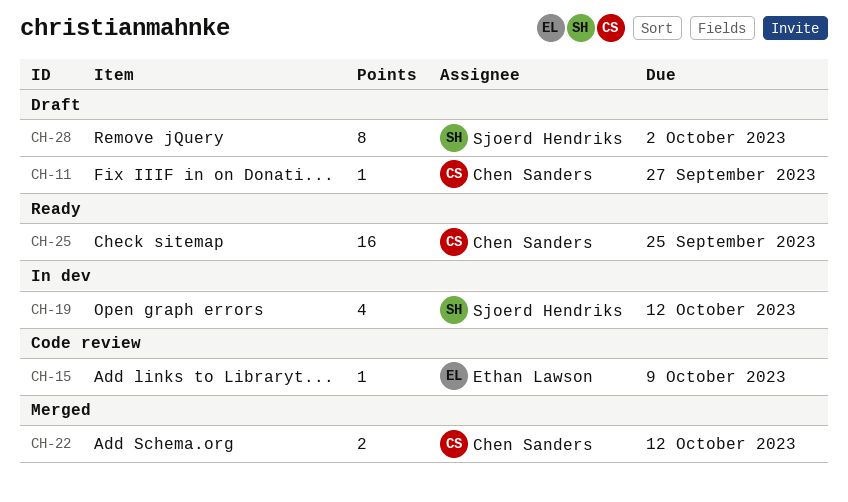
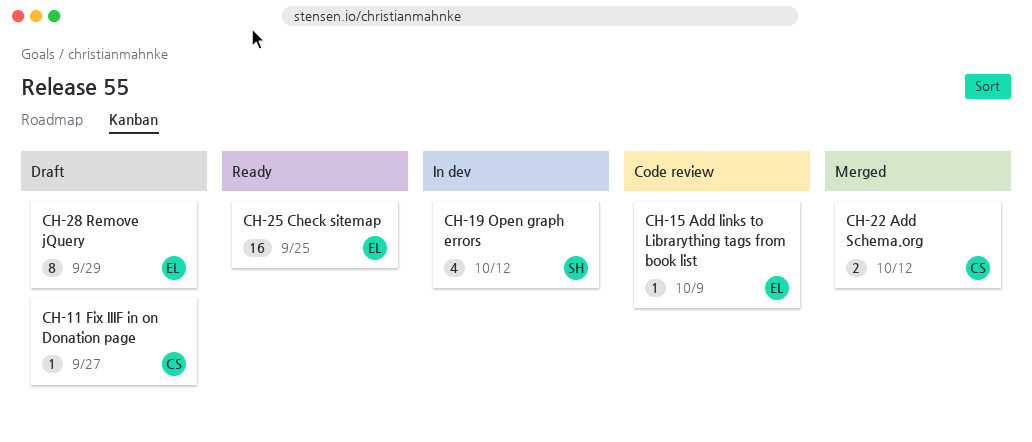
CH-25, owner: Chen Sanders -> Ethan Lawson
CH-28, owner: Sjoerd Hendriks -> Ethan Lawson
CH-28, due: Oct 2 -> Sep 29

